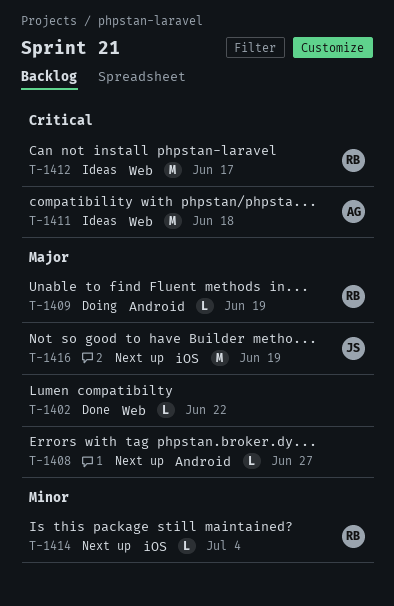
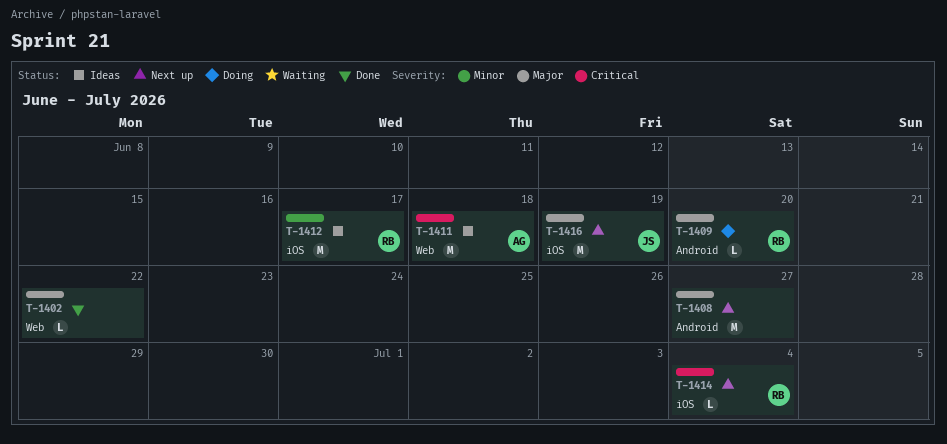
T-1408, estimate: L -> M
T-1409, due: Jun 19 -> Jun 20
T-1412, priority: Critical -> Minor
T-1412, label: Web -> iOS
T-1414, priority: Minor -> Critical

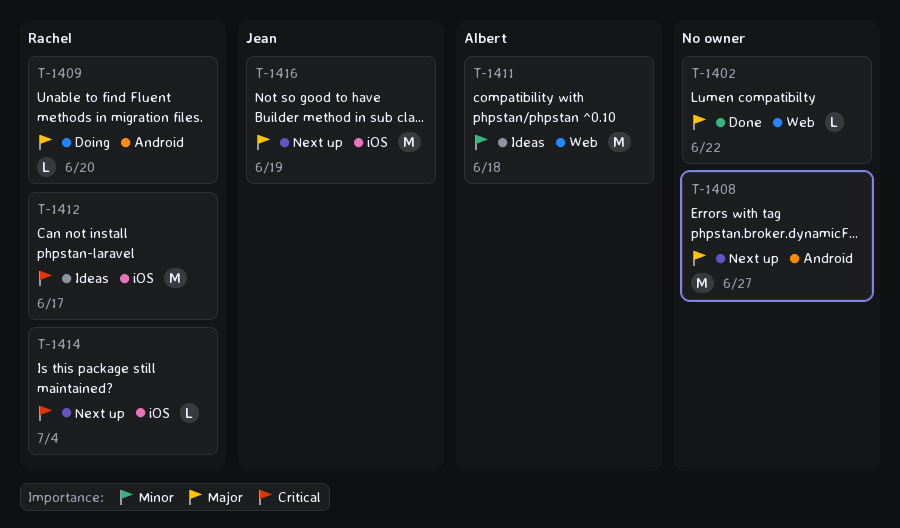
T-1411, priority: Critical -> Minor
T-1412, priority: Minor -> Critical

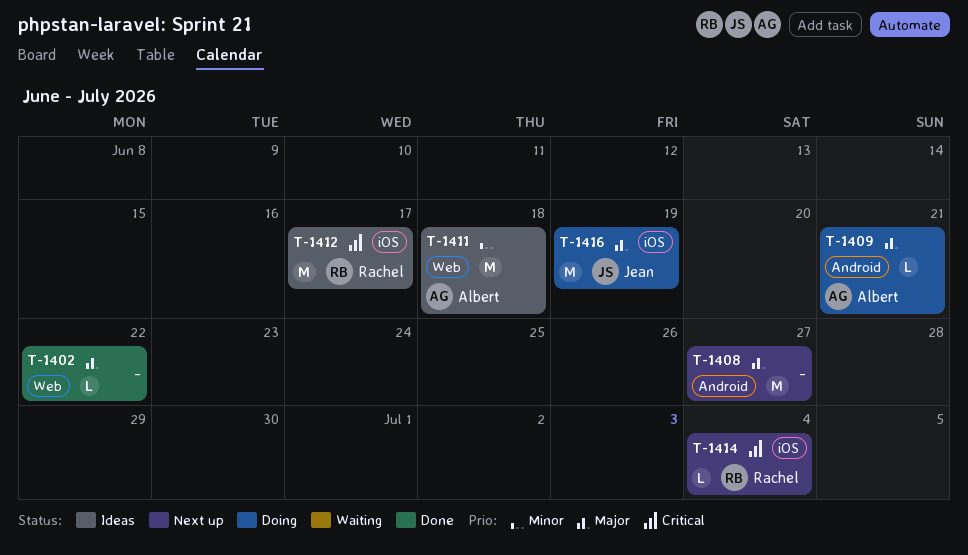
T-1409, owner: Rachel -> Albert
T-1409, due: Jun 20 -> Jun 21
T-1416, status: Next up -> Doing

